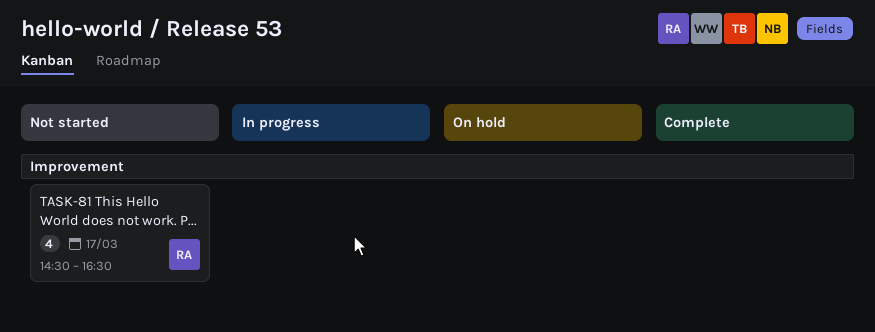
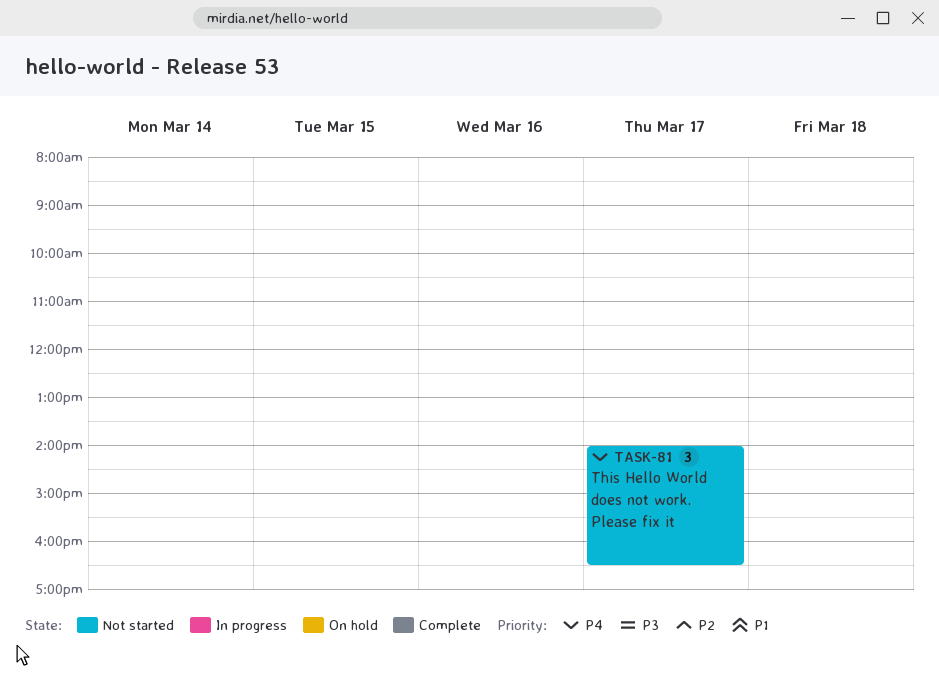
TASK-81, estimate: 4 -> 3
TASK-81, begins: 14:30 -> 14:00

